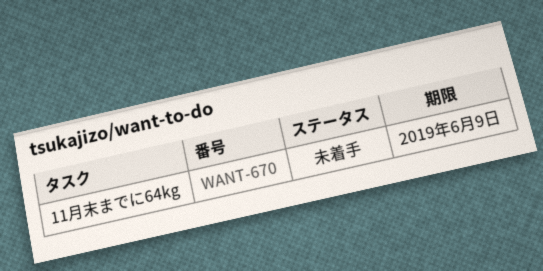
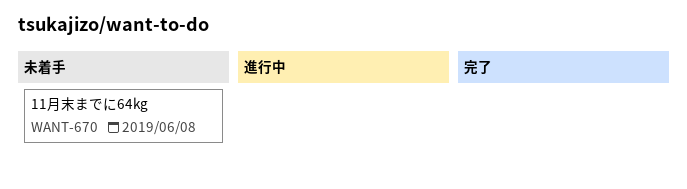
WANT-670, due: Jun 9 -> Jun 8

